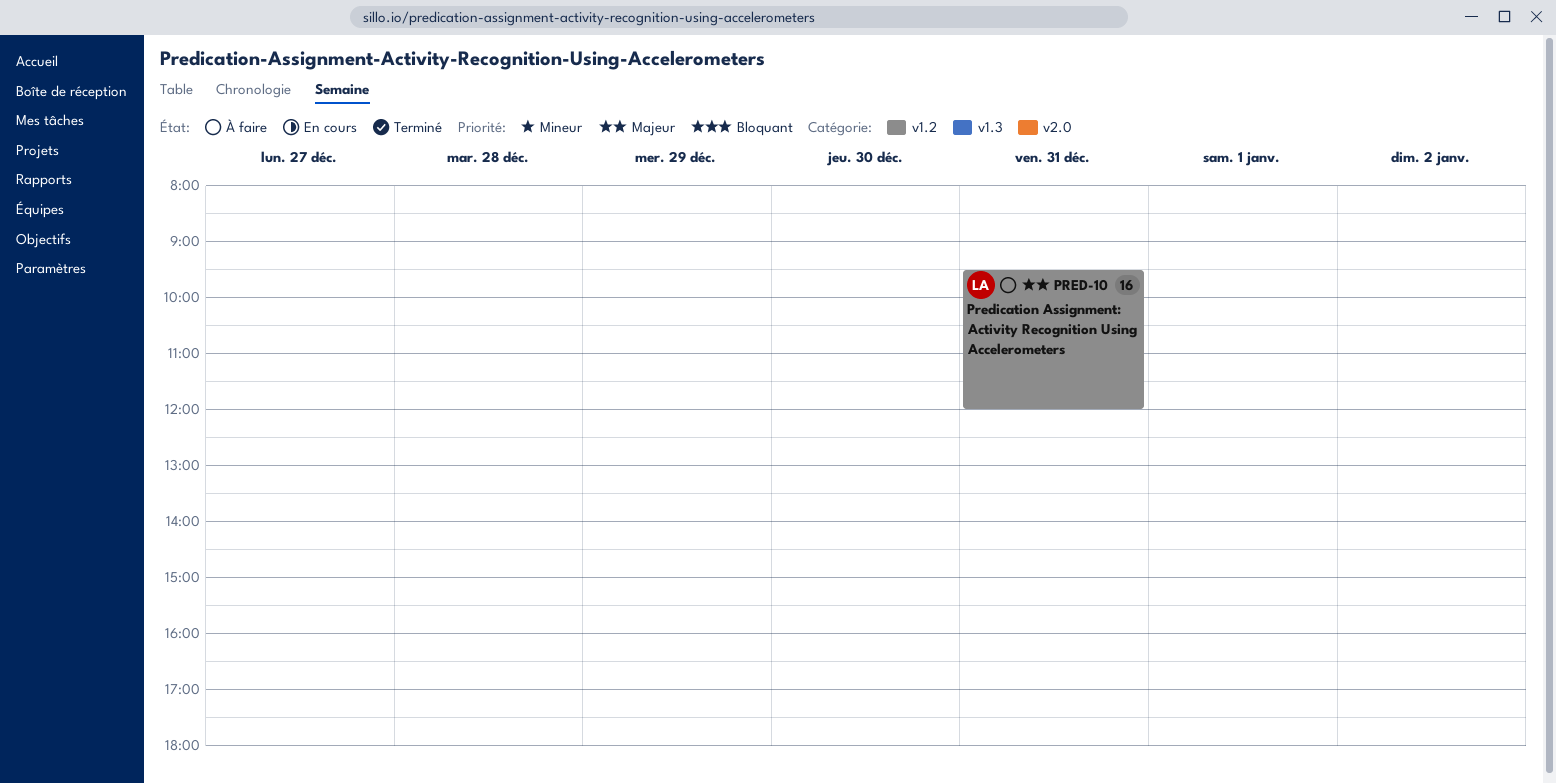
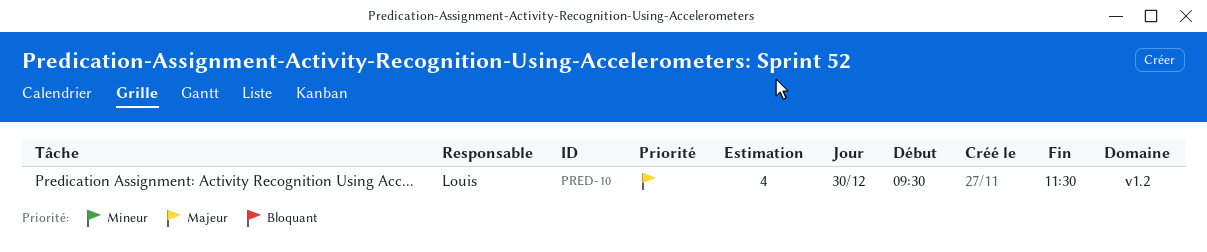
PRED-10, estimate: 16 -> 4
PRED-10, day: Dec 31 -> Dec 30
PRED-10, ends: 12:00 -> 11:30

